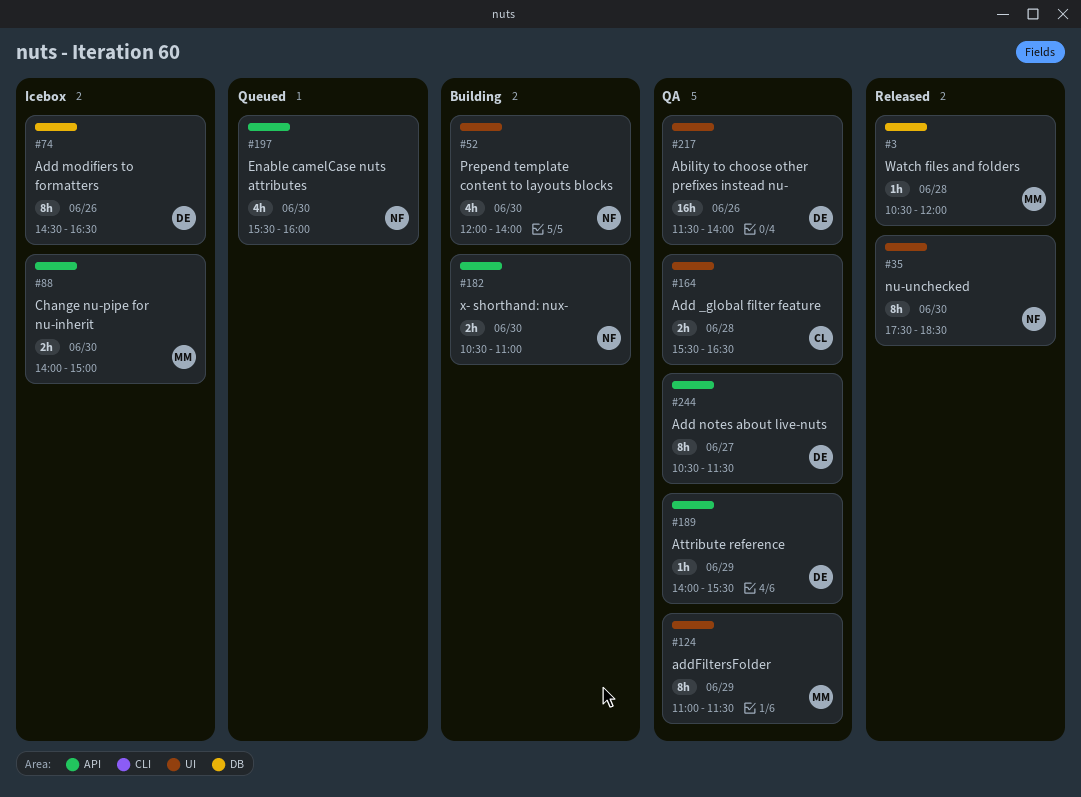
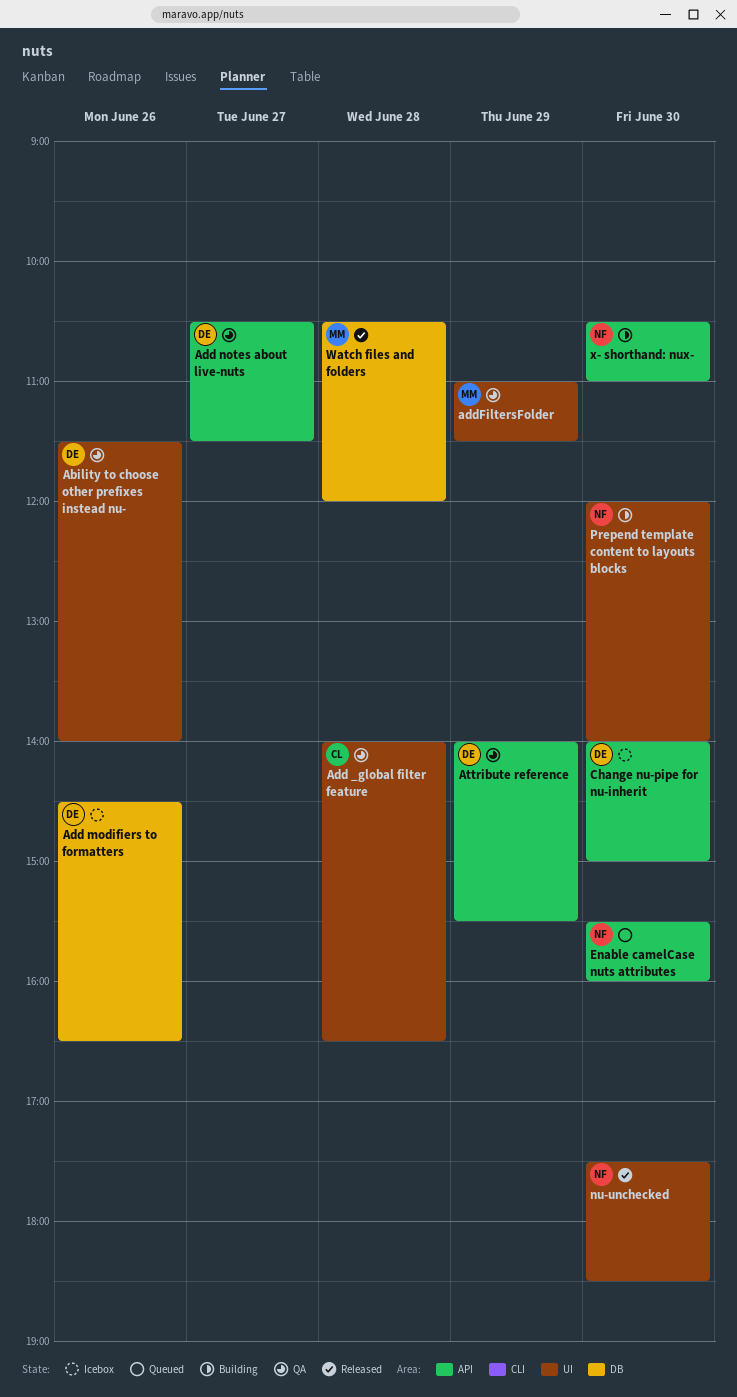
Add _global filter feature, begins: 15:30 -> 14:00
Change nu-pipe for nu-inherit, owner: MM -> DE

